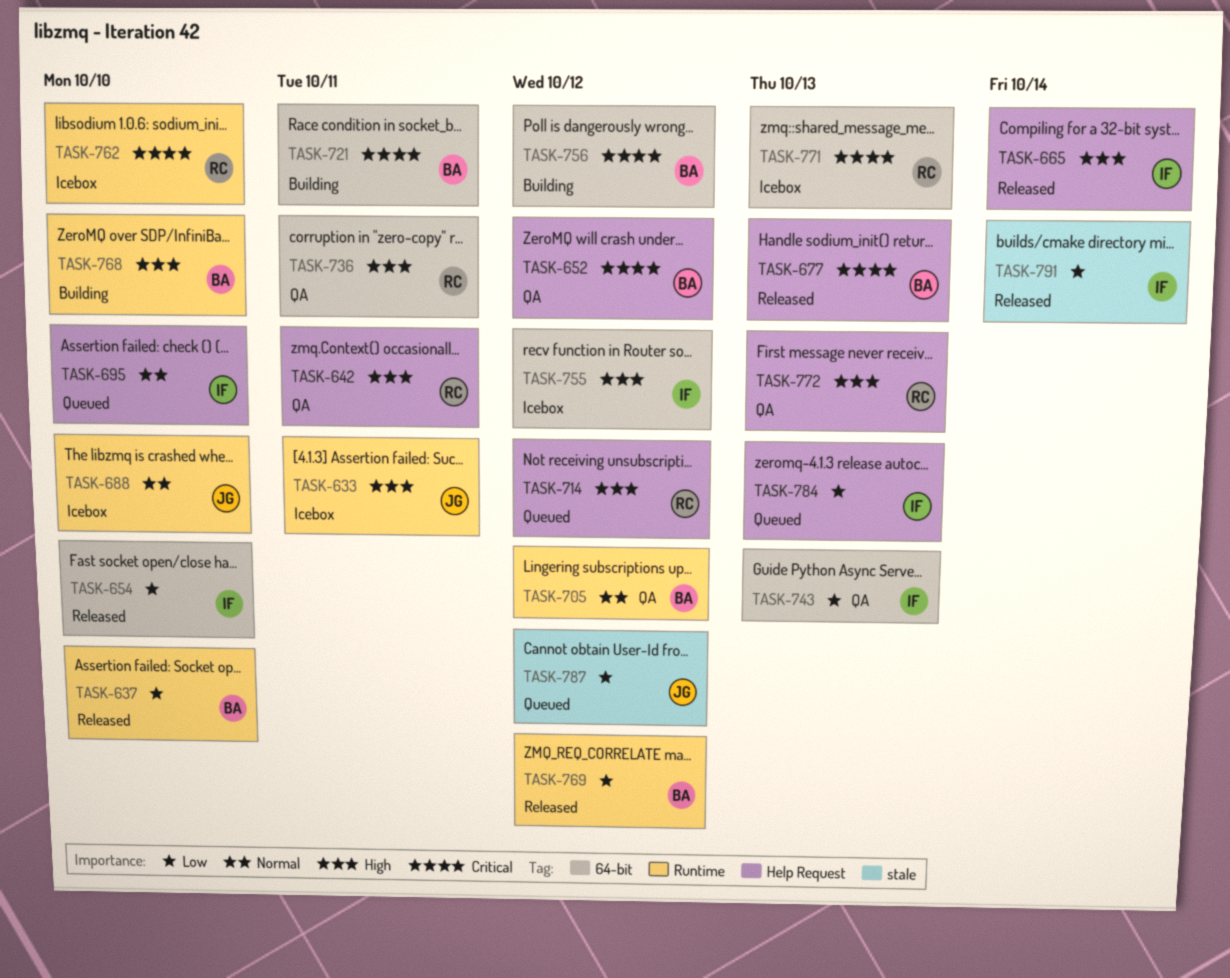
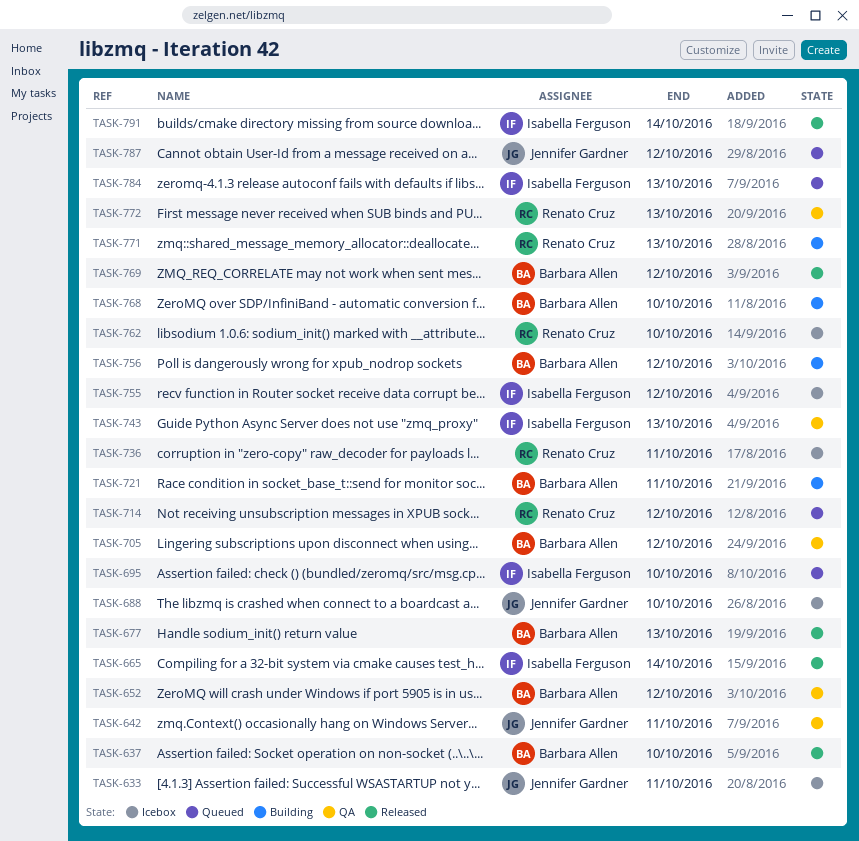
TASK-642, owner: Renato Cruz -> Jennifer Gardner
TASK-654: present -> none
TASK-736, status: QA -> Icebox
TASK-771, status: Icebox -> Building

